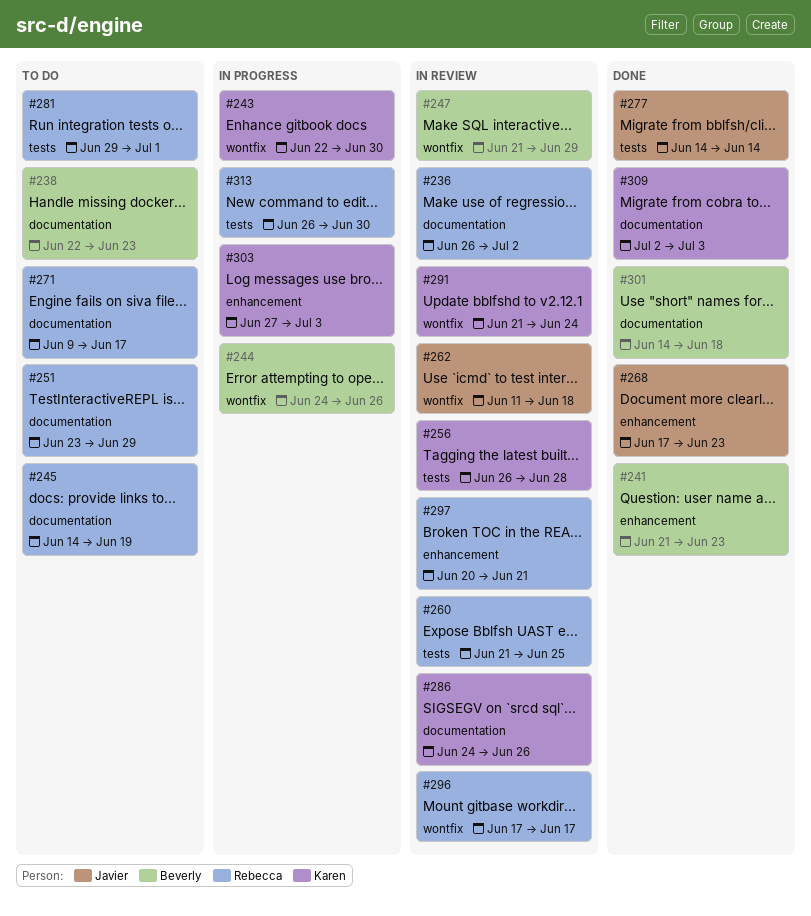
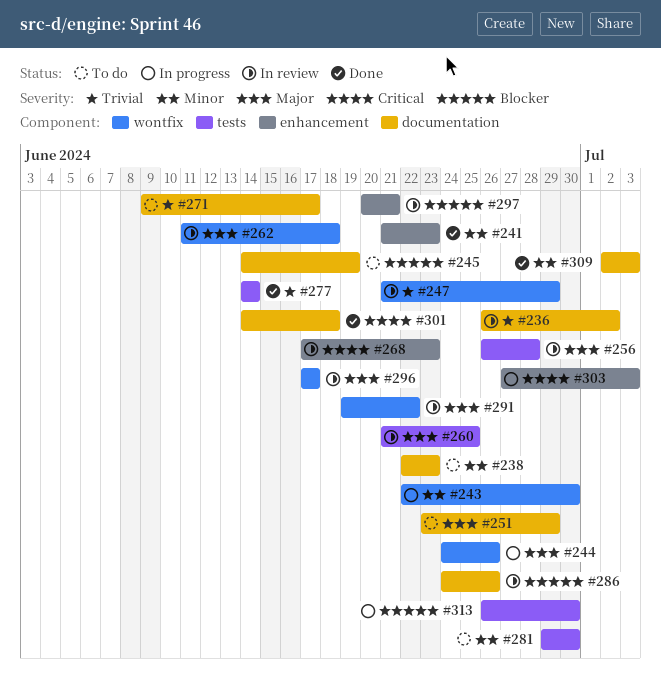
#268, status: Done -> In review
#281, due: Jul 1 -> Jun 30
#291, start: Jun 21 -> Jun 19
#291, due: Jun 24 -> Jun 22

